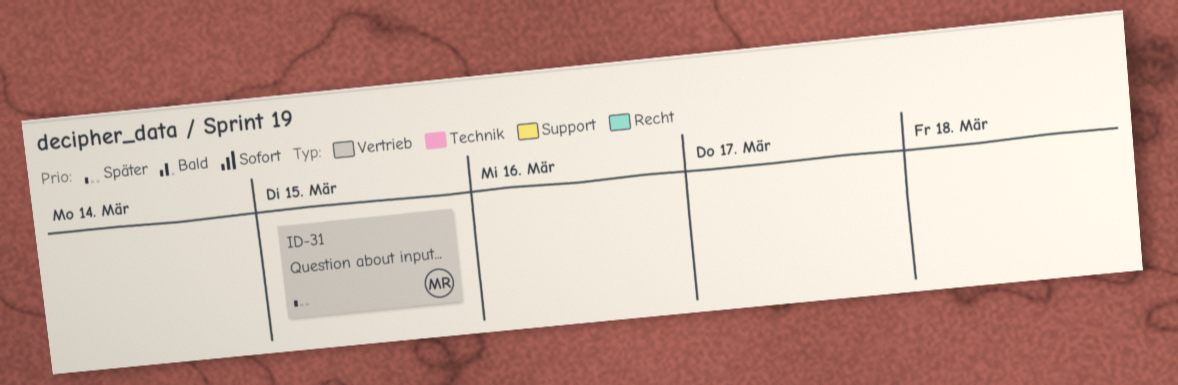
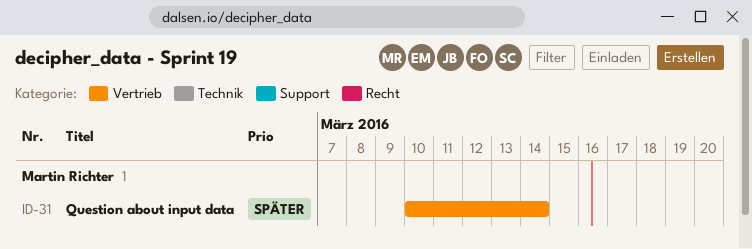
ID-31, due: Mar 15 -> Mar 14

